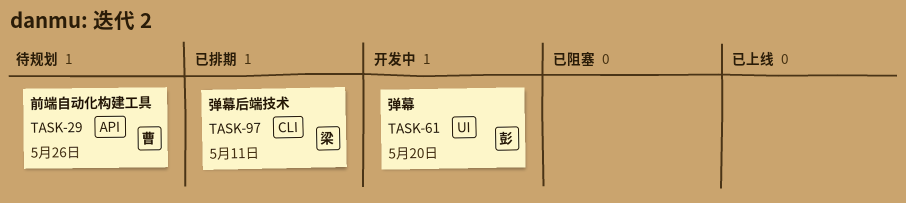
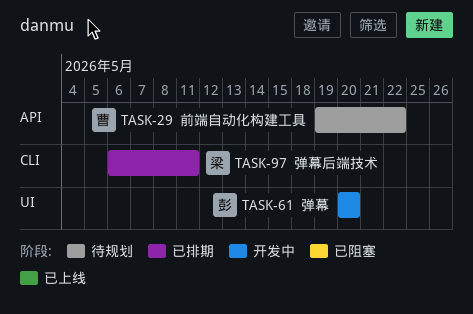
TASK-29, due: May 26 -> May 22

